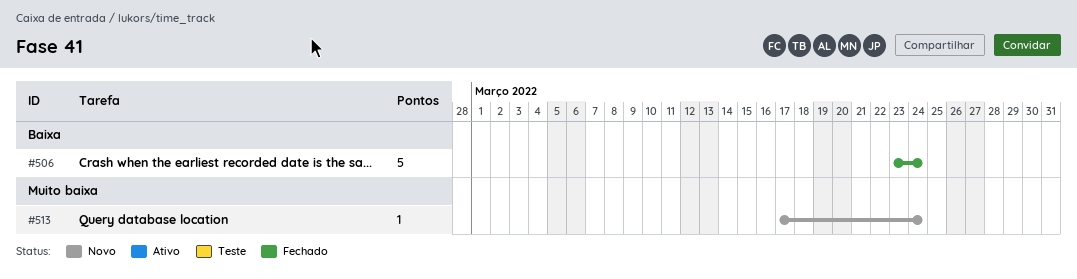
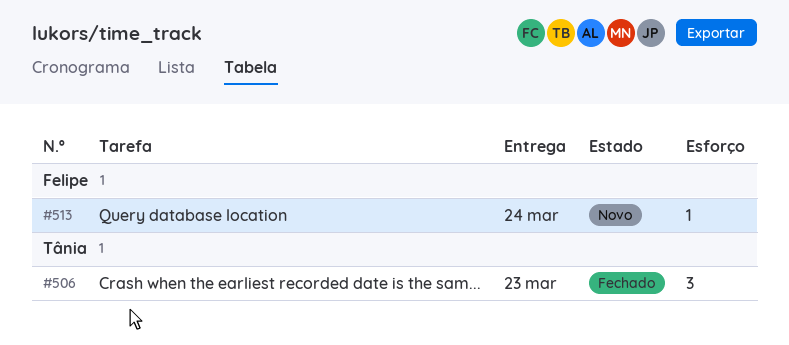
#506, estimate: 5 -> 3
#506, due: Mar 24 -> Mar 23

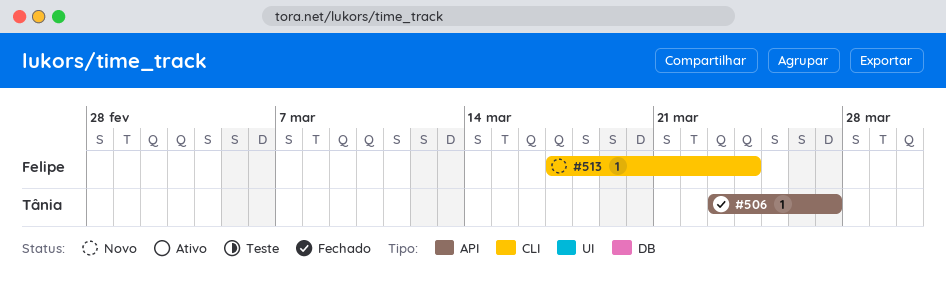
#506, estimate: 3 -> 1
#506, due: Mar 23 -> Mar 27

